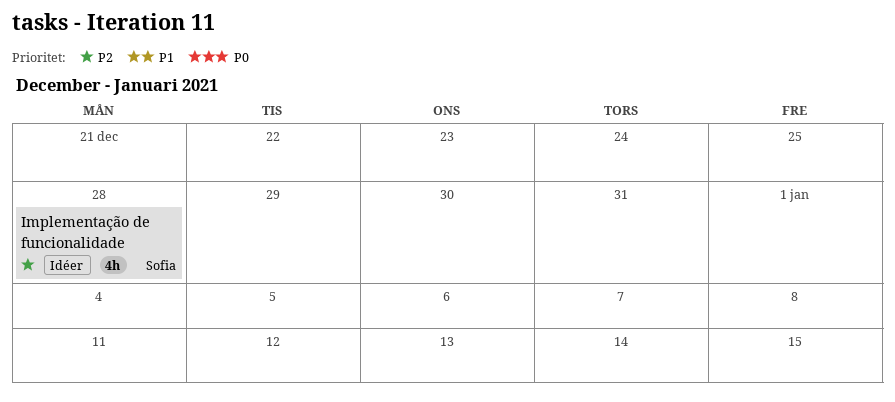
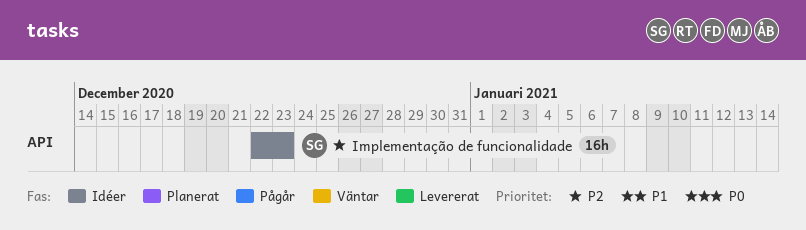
Implementação de funcionalidade, estimate: 4h -> 16h
Implementação de funcionalidade, due: Dec 28 -> Dec 23

